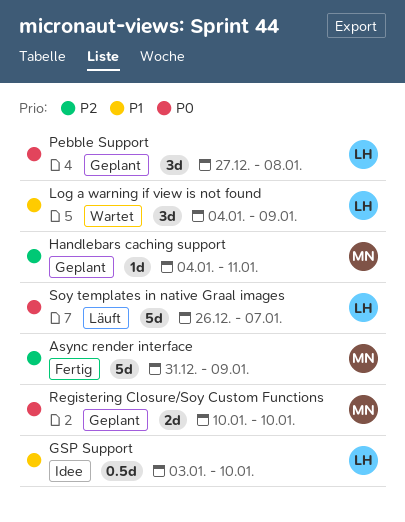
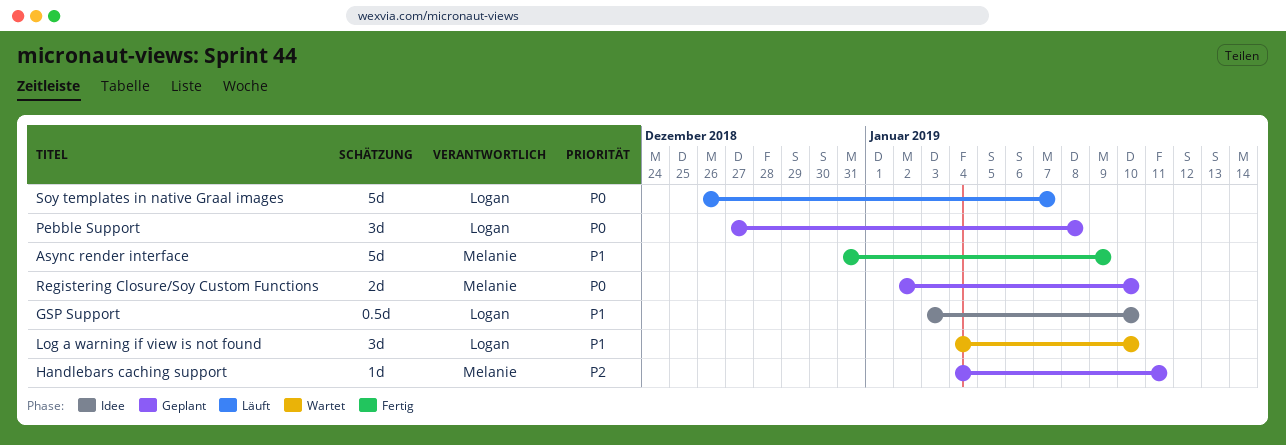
Async render interface, priority: P2 -> P1
Log a warning if view is not found, due: Jan 9 -> Jan 10
Registering Closure/Soy Custom Functions, start: Jan 10 -> Jan 2

